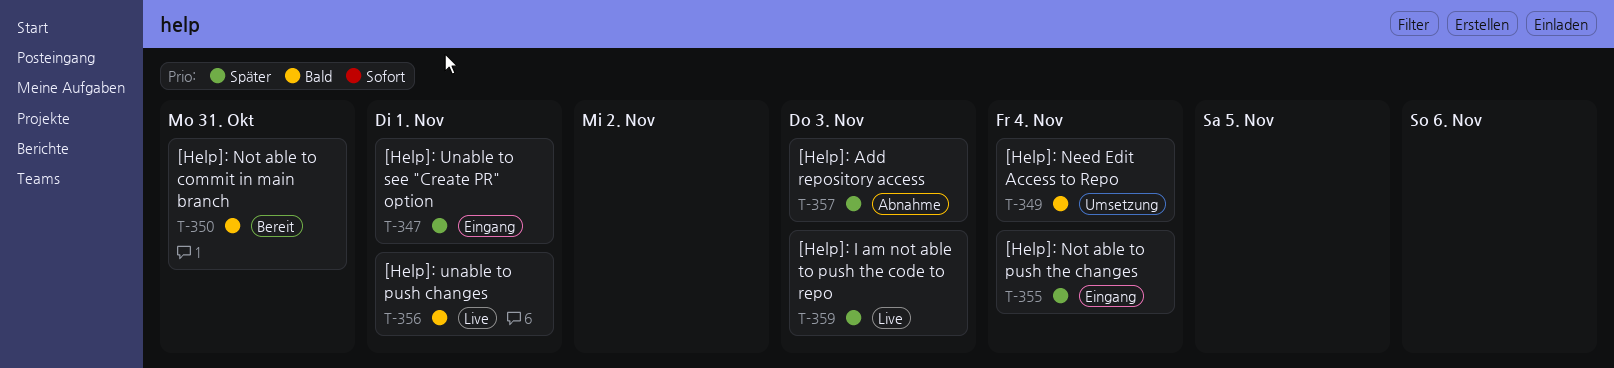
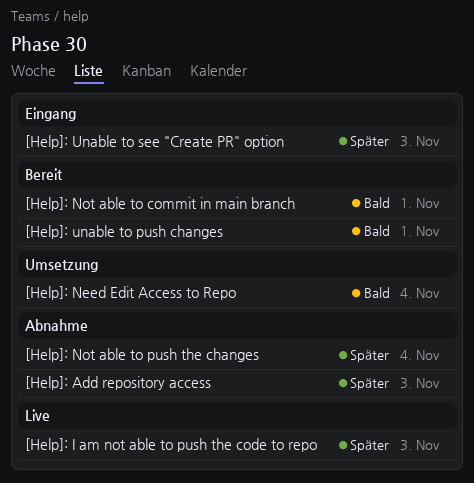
[Help]: Not able to commit in main branch, due: Oct 31 -> Nov 1
[Help]: Not able to push the changes, status: Eingang -> Abnahme
[Help]: unable to push changes, status: Live -> Bereit
[Help]: Unable to see "Create PR" option, due: Nov 1 -> Nov 3

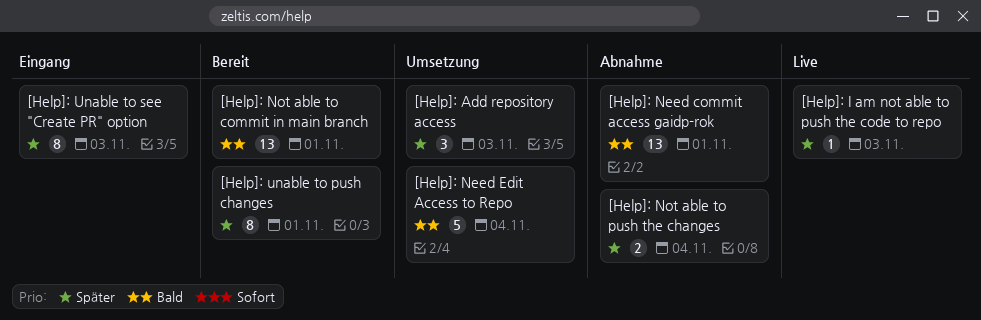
[Help]: Add repository access, status: Abnahme -> Umsetzung
[Help]: Need commit access gaidp-rok: none -> present
[Help]: unable to push changes, priority: Bald -> Später

